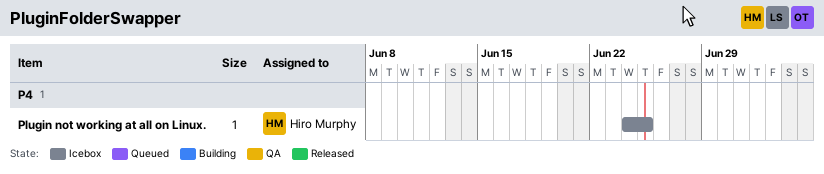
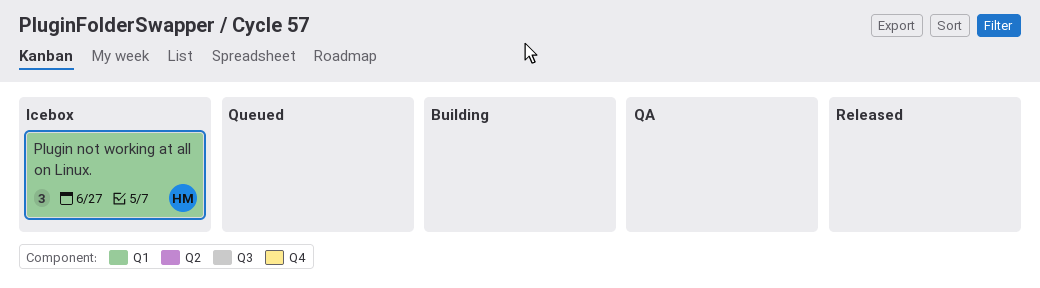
Plugin not working at all on Linux., estimate: 1 -> 3
Plugin not working at all on Linux., due: Jun 25 -> Jun 27

